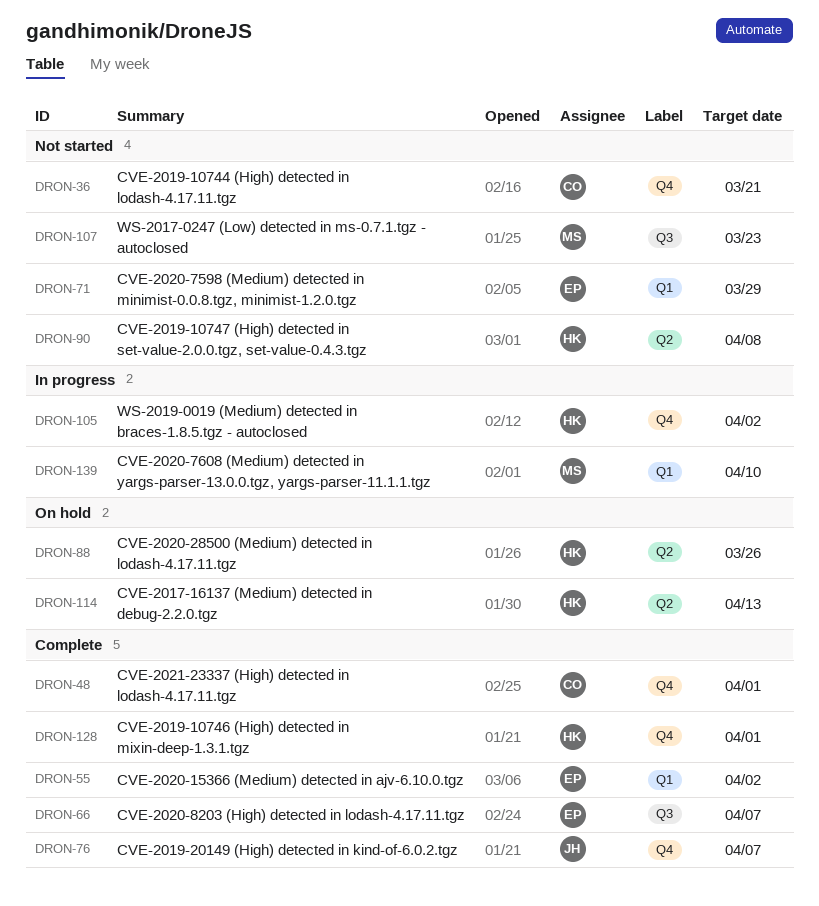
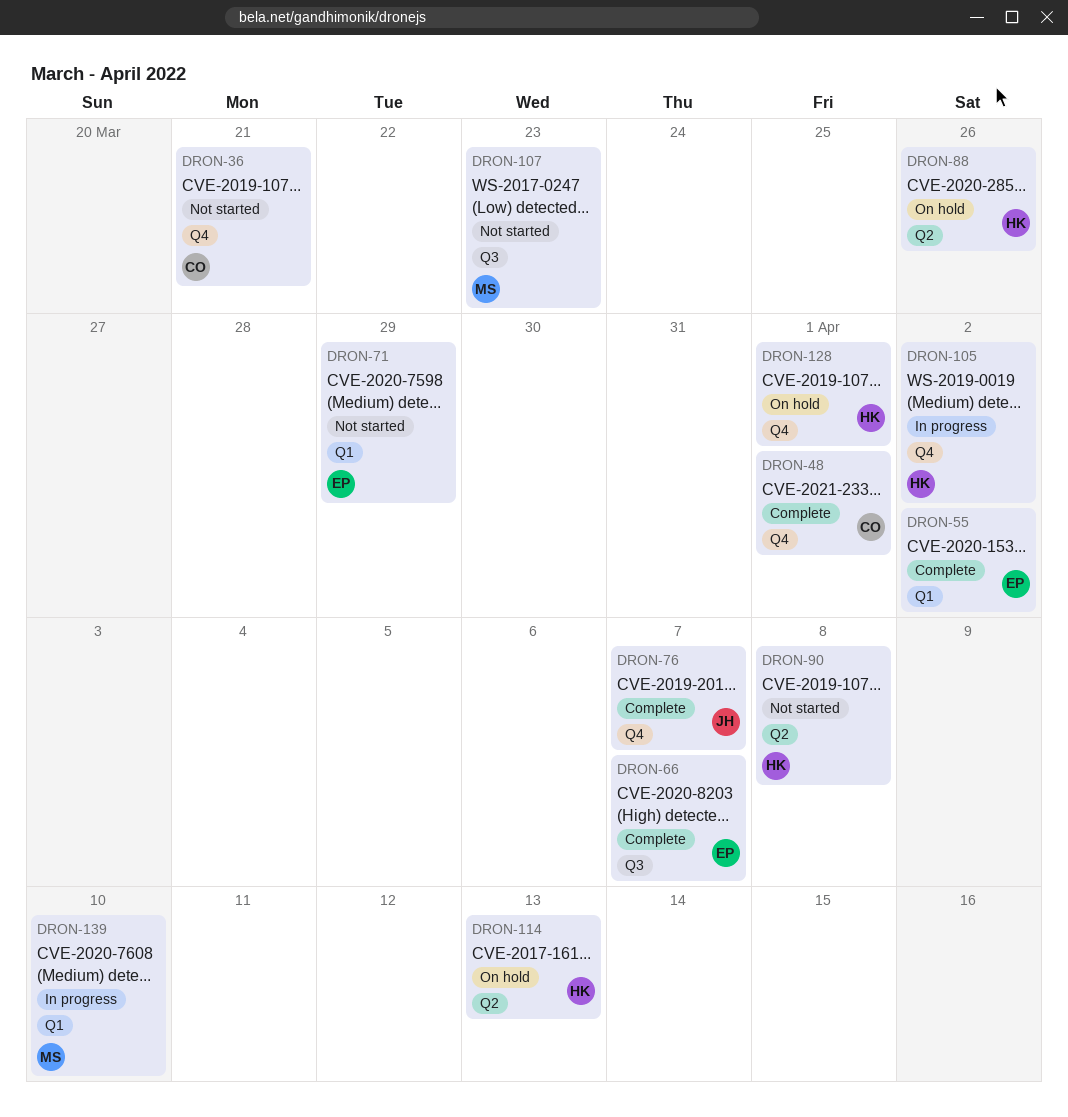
DRON-128, status: Complete -> On hold

